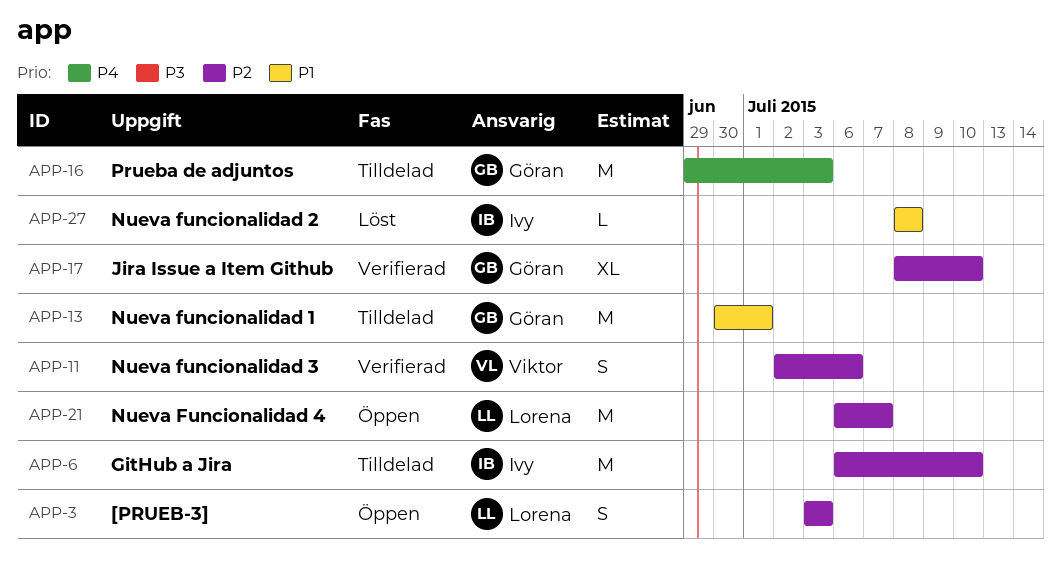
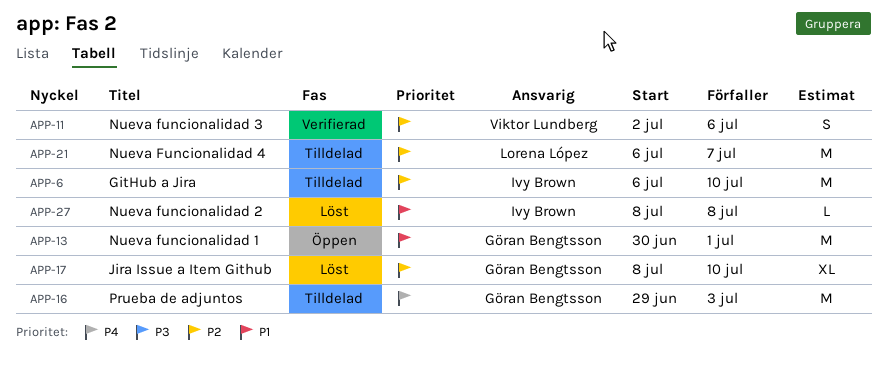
APP-3: present -> none
APP-13, status: Tilldelad -> Öppen
APP-17, status: Verifierad -> Löst
APP-21, status: Öppen -> Tilldelad

